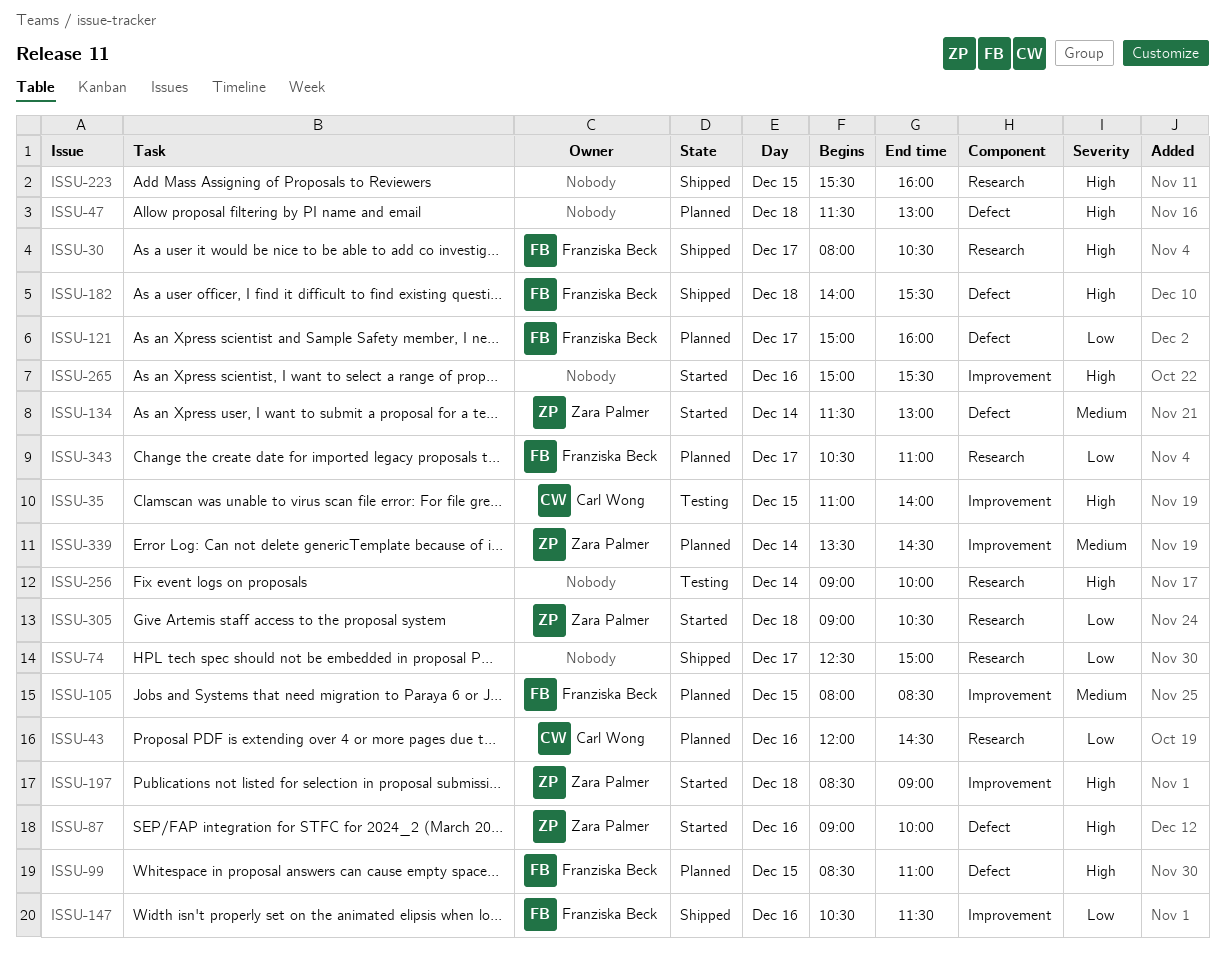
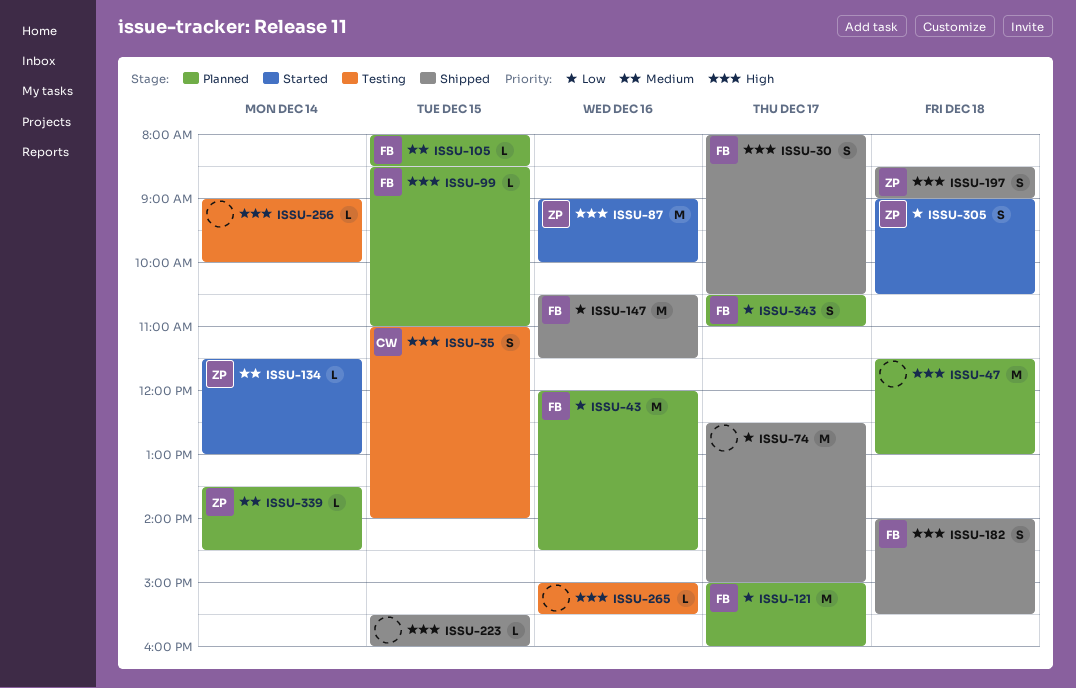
ISSU-43, owner: Carl Wong -> Franziska Beck
ISSU-197, status: Started -> Shipped
ISSU-265, status: Started -> Testing

